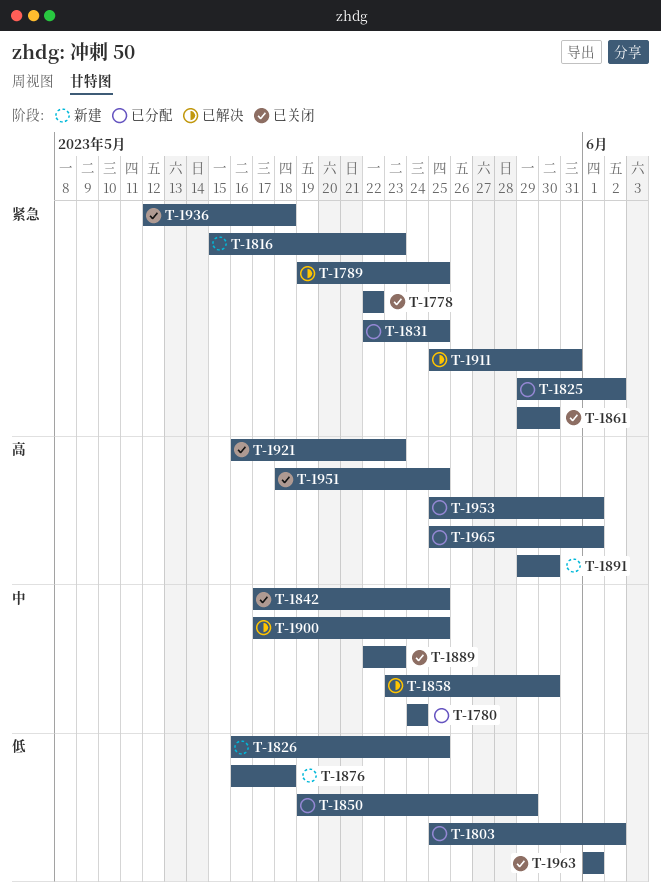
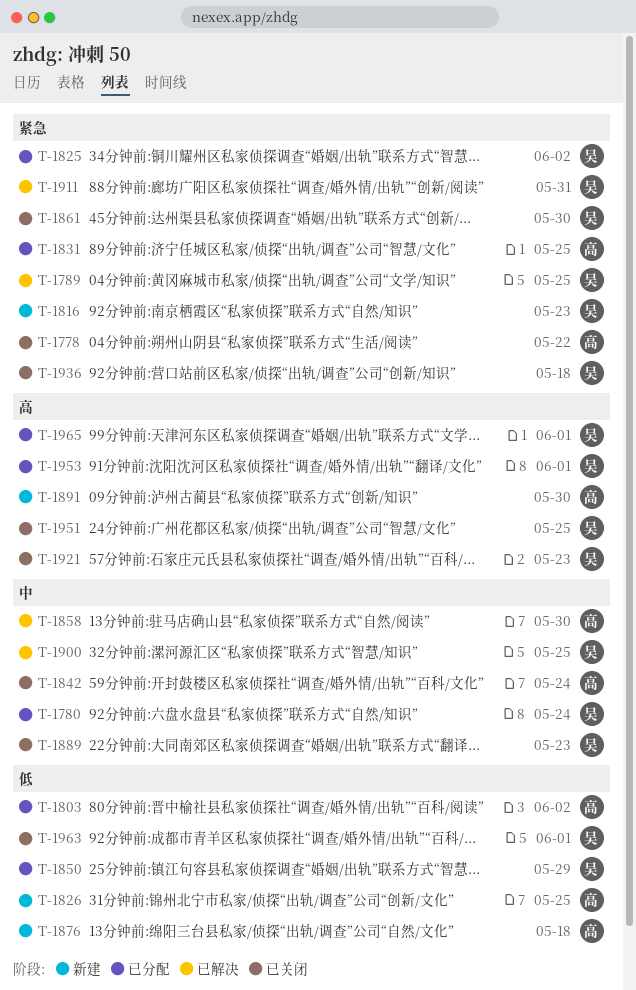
T-1842, due: May 25 -> May 24

